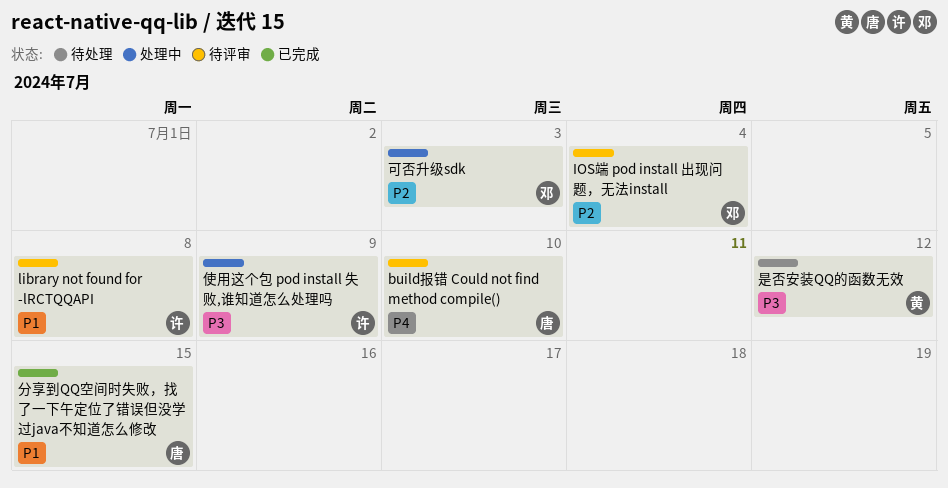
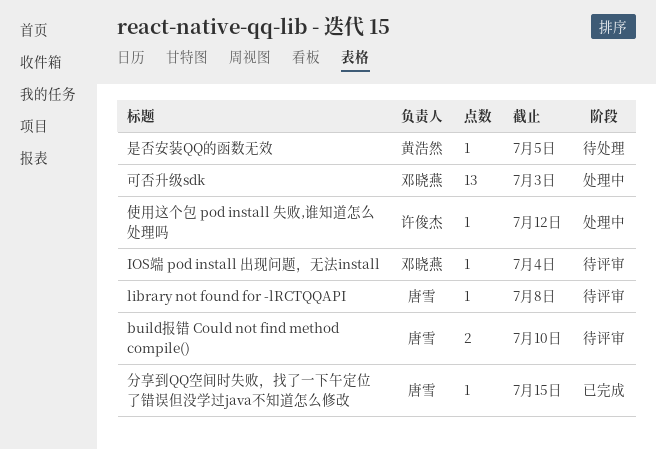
library not found for -lRCTQQAPI, owner: 许俊杰 -> 唐雪
使用这个包 pod install 失败,谁知道怎么处理吗, due: Jul 9 -> Jul 12
是否安装QQ的函数无效, due: Jul 12 -> Jul 5

